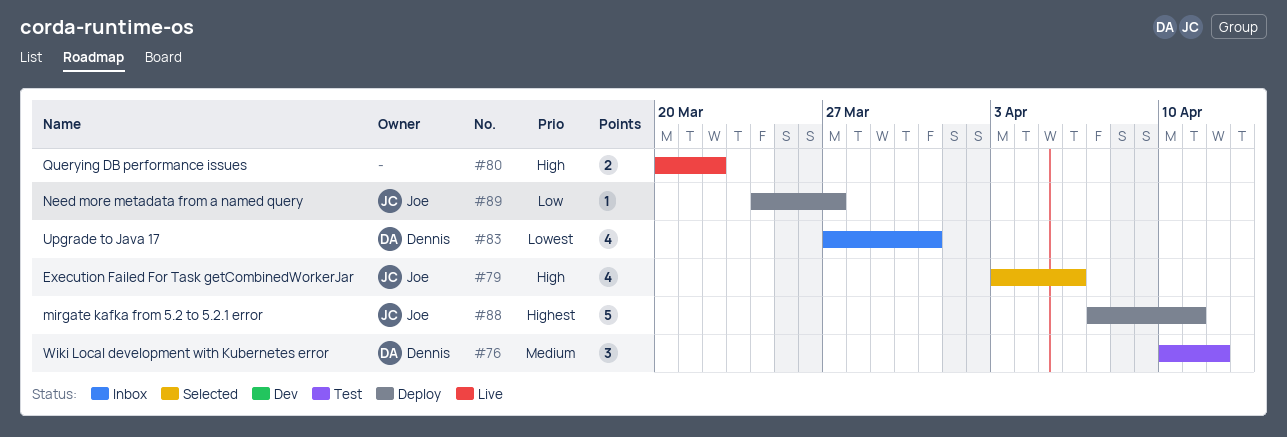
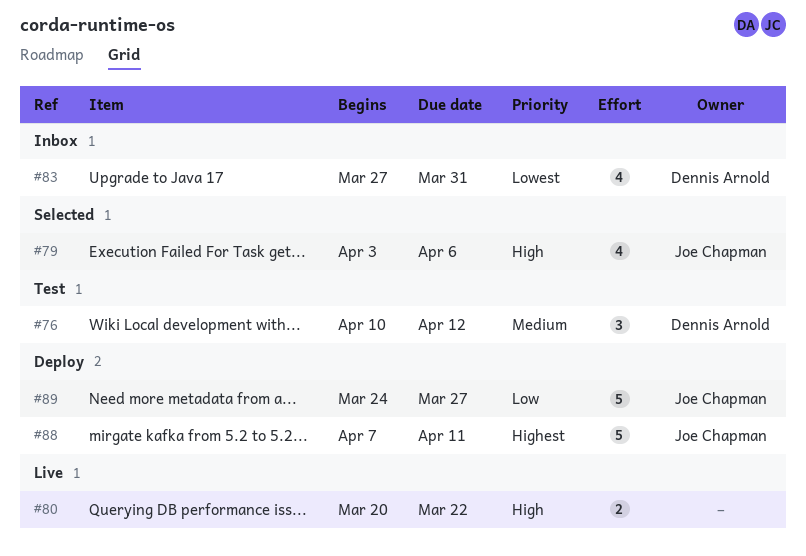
#89, estimate: 1 -> 5

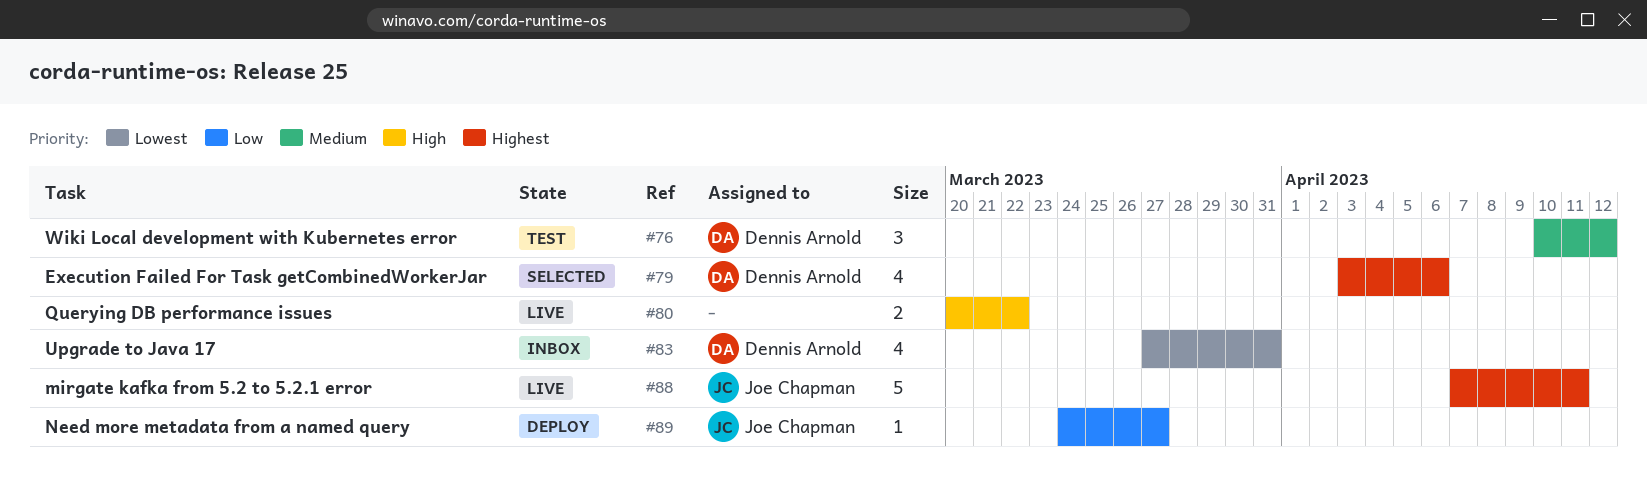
#79, owner: Joe Chapman -> Dennis Arnold
#79, priority: High -> Highest
#88, status: Deploy -> Live
#89, estimate: 5 -> 1

